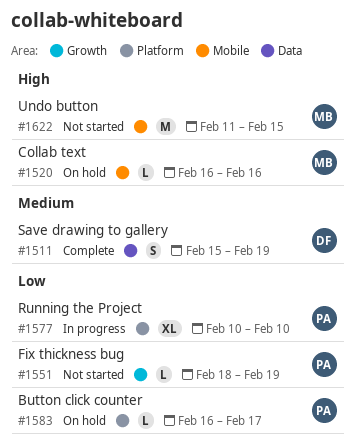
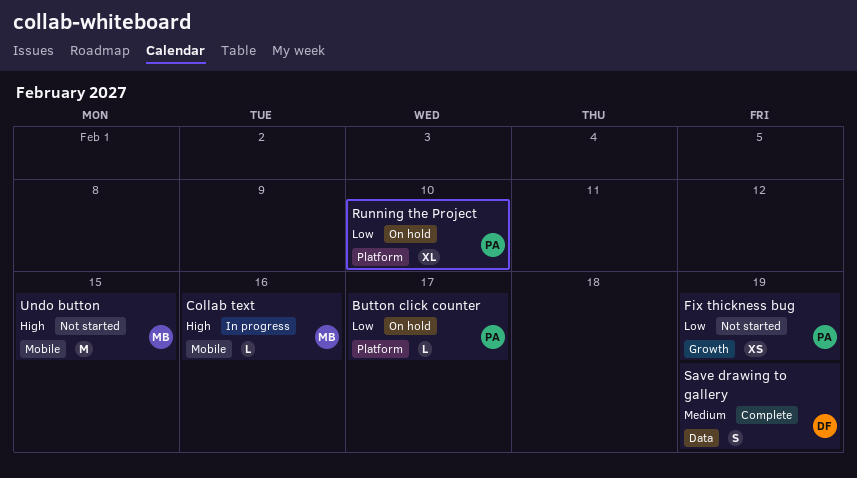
Collab text, status: On hold -> In progress
Fix thickness bug, estimate: L -> XS
Running the Project, status: In progress -> On hold

